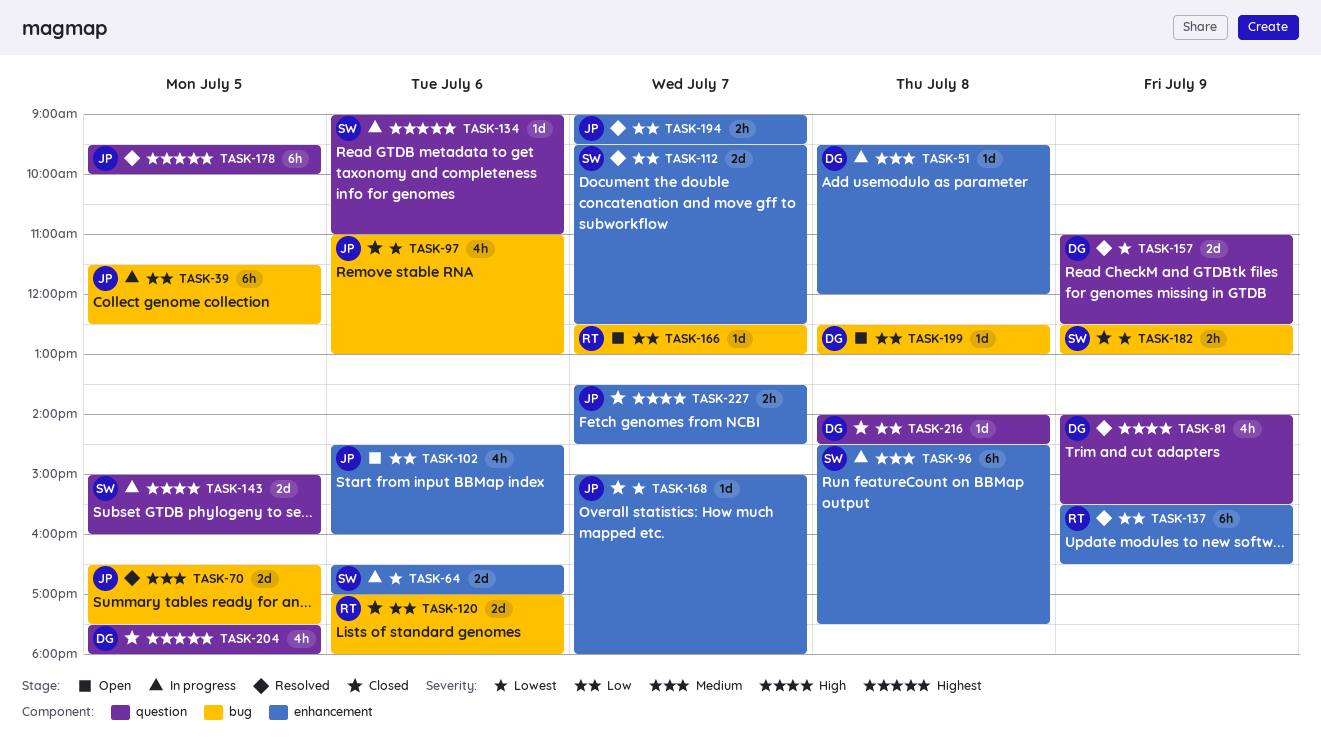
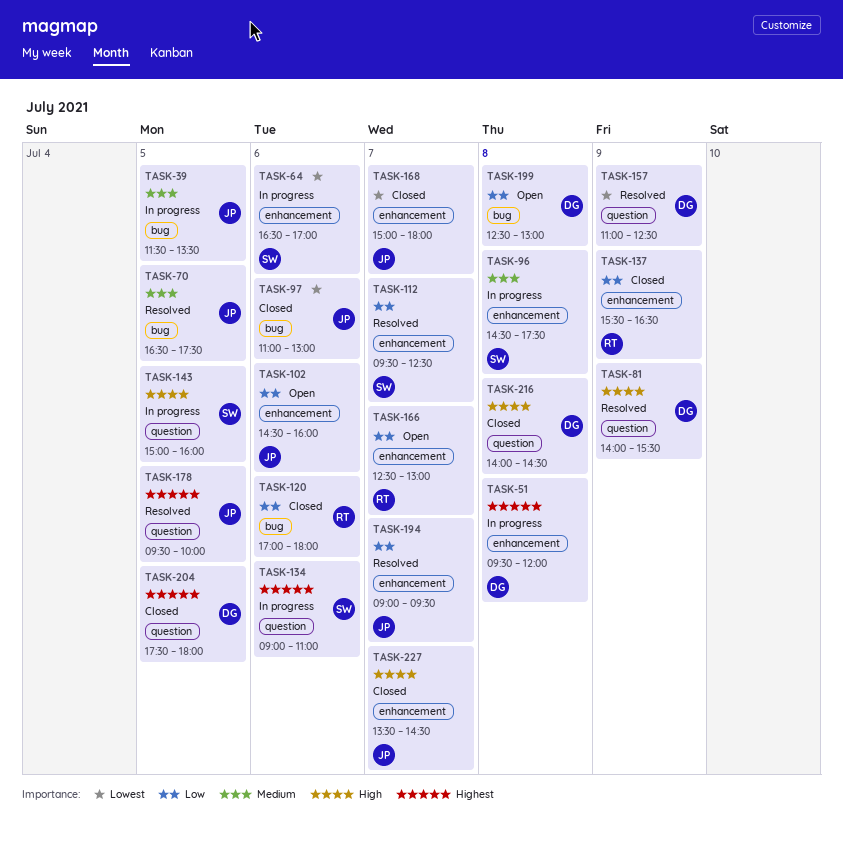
TASK-39, priority: Low -> Medium
TASK-39, ends: 12:30 -> 13:30
TASK-51, priority: Medium -> Highest
TASK-137, status: Resolved -> Closed
TASK-166, label: bug -> enhancement
TASK-182: present -> none
TASK-216, priority: Low -> High

